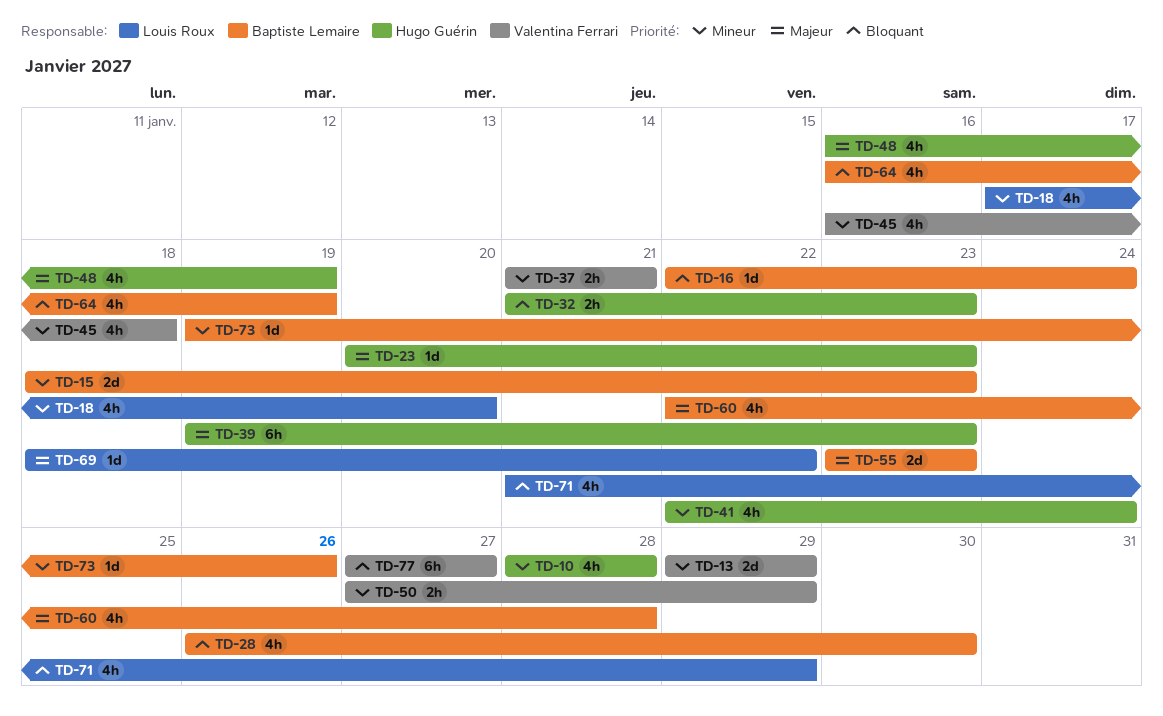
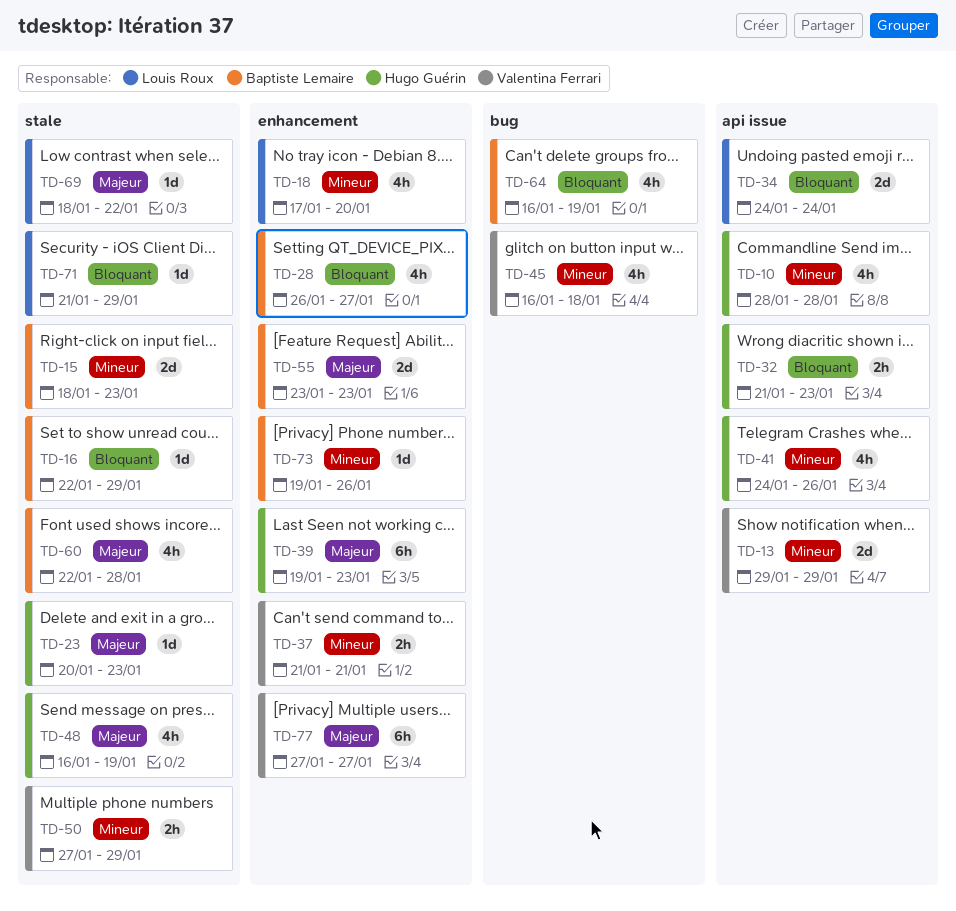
TD-16, due: Jan 24 -> Jan 29
TD-28, due: Jan 30 -> Jan 27
TD-34: none -> present
TD-41, start: Jan 22 -> Jan 24
TD-41, due: Jan 24 -> Jan 26
TD-71, estimate: 4h -> 1d
TD-77, priority: Bloquant -> Majeur

